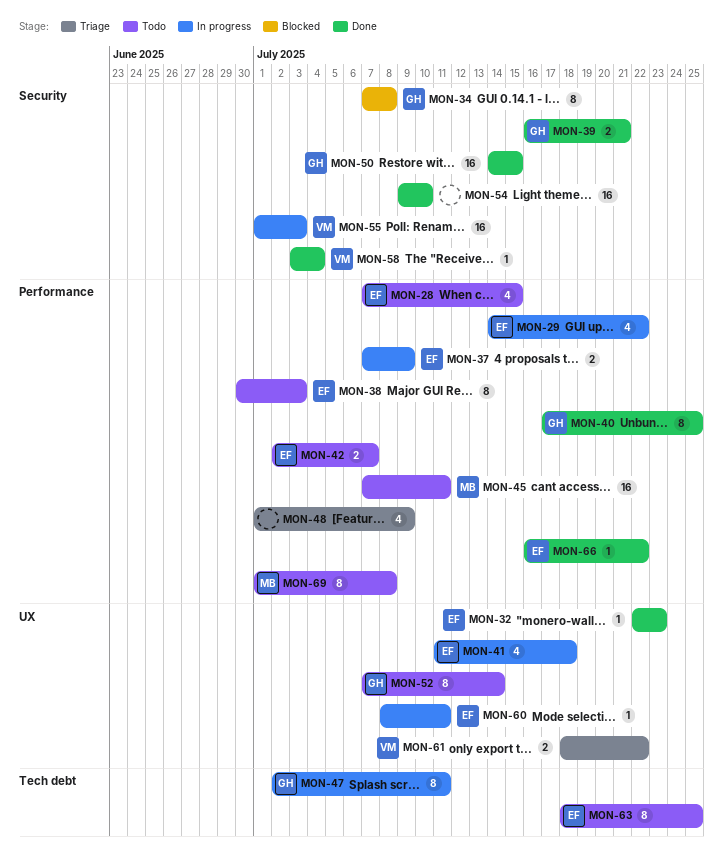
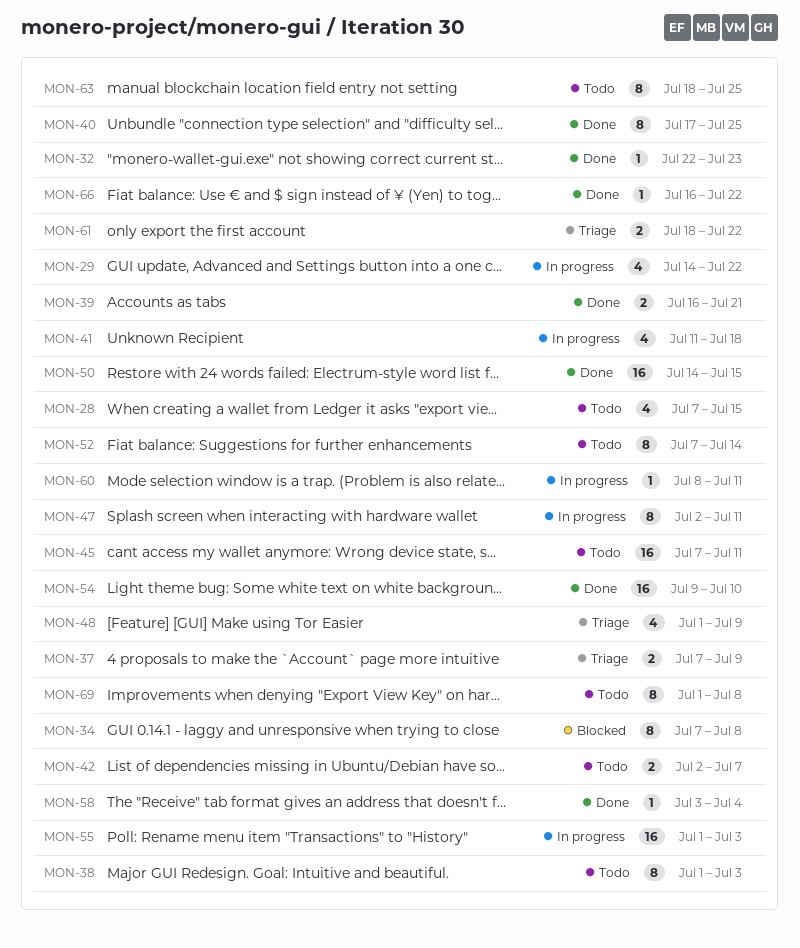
MON-37, status: In progress -> Triage
MON-38, start: Jun 30 -> Jul 1

